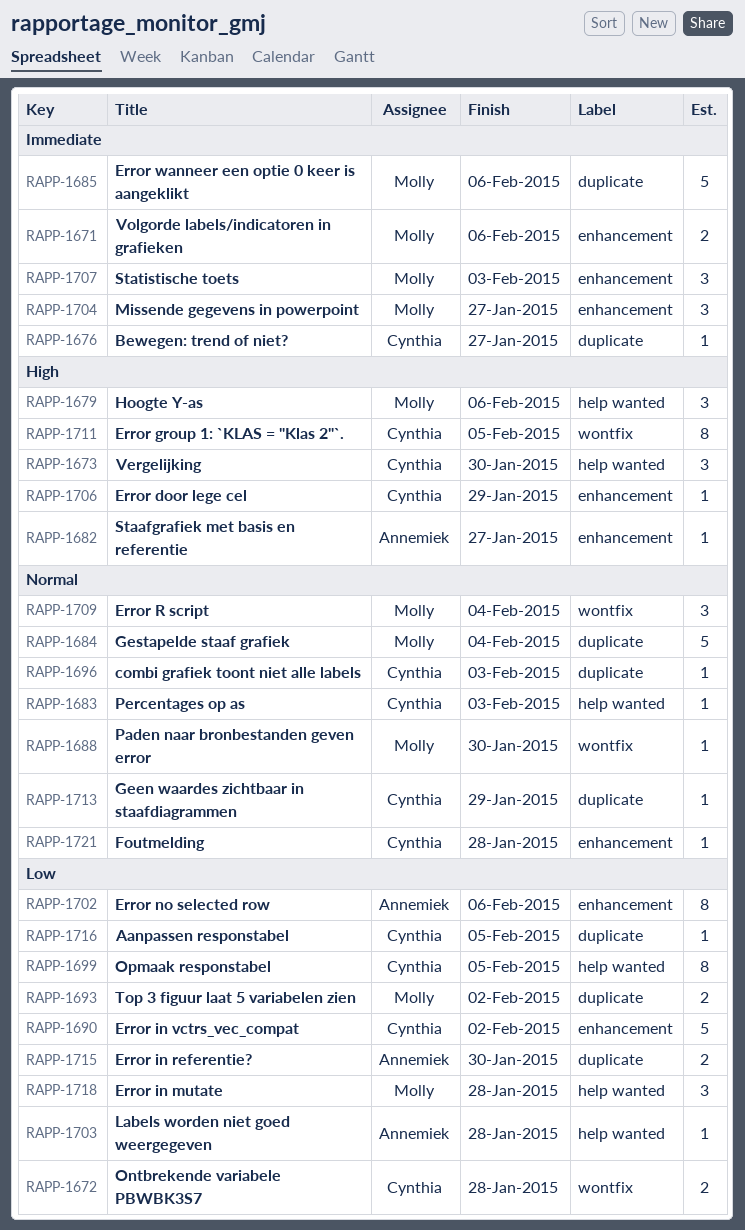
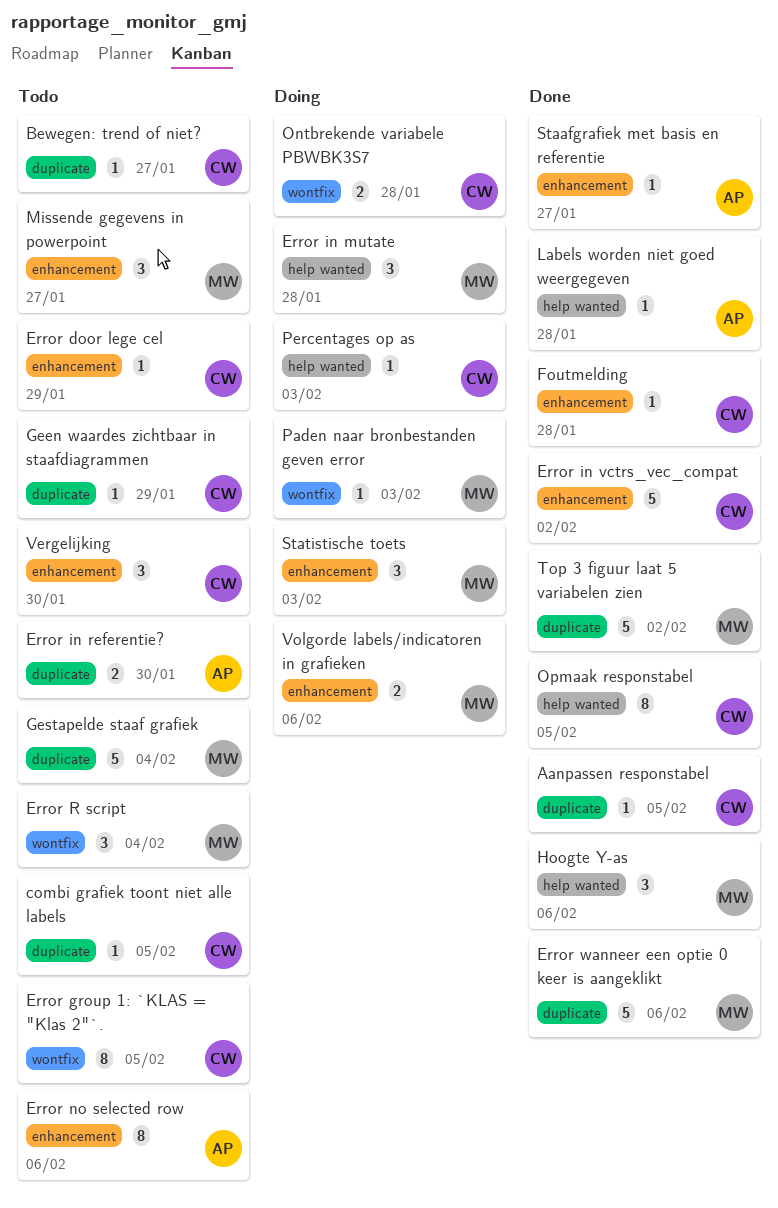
combi grafiek toont niet alle labels, due: Feb 3 -> Feb 5
Paden naar bronbestanden geven error, due: Jan 30 -> Feb 3
Top 3 figuur laat 5 variabelen zien, estimate: 2 -> 5
Vergelijking, label: help wanted -> enhancement

